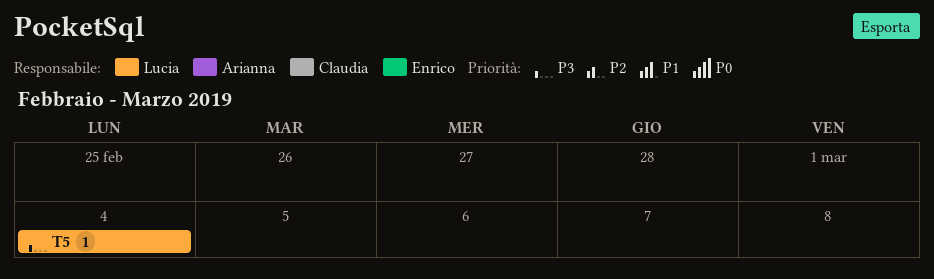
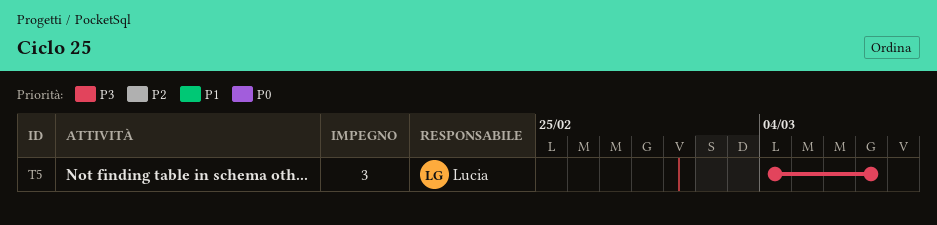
T5, estimate: 1 -> 3
T5, due: Mar 4 -> Mar 7

